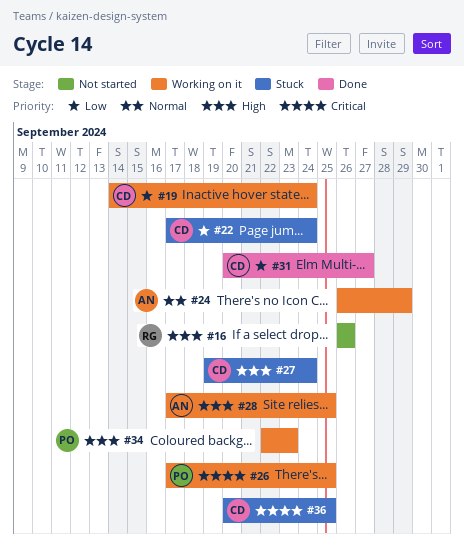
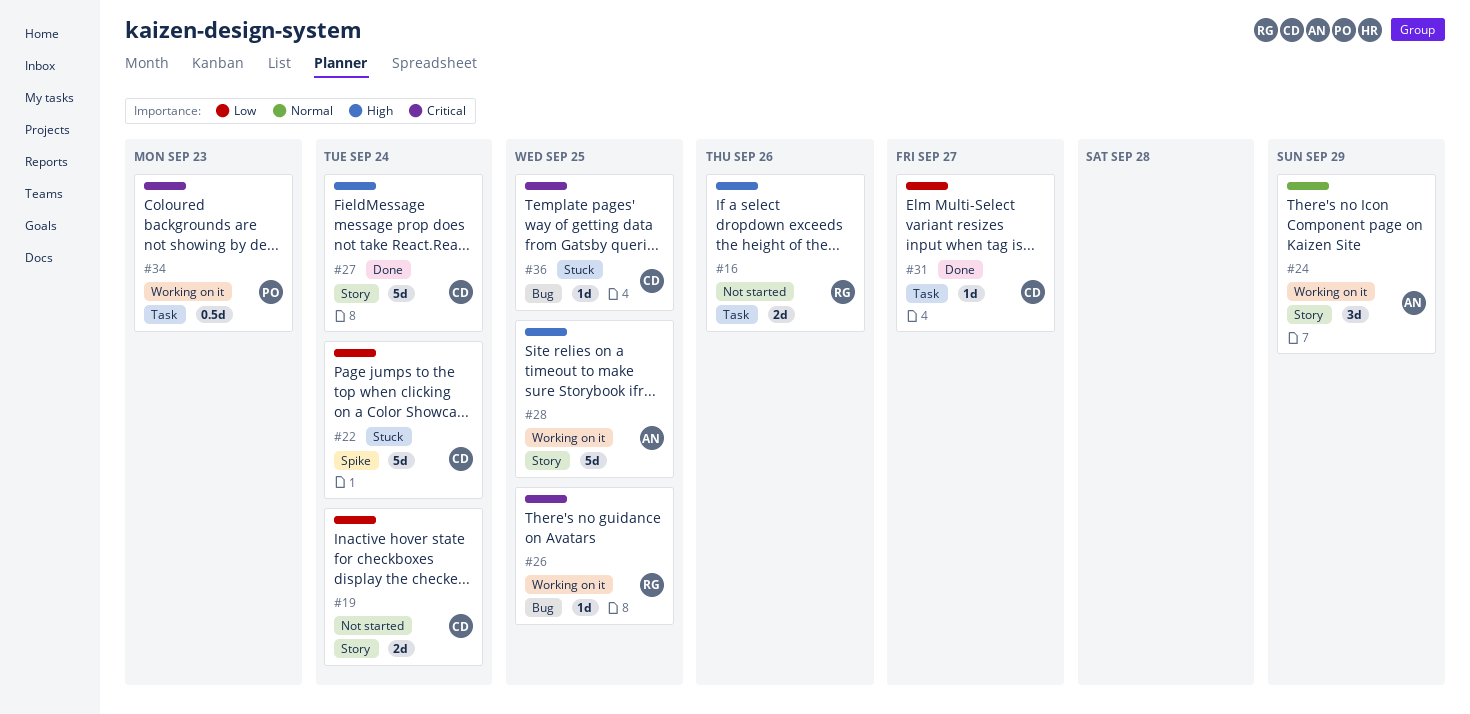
#19, status: Working on it -> Not started
#26, owner: PO -> RG
#27, status: Stuck -> Done
#34, priority: High -> Critical

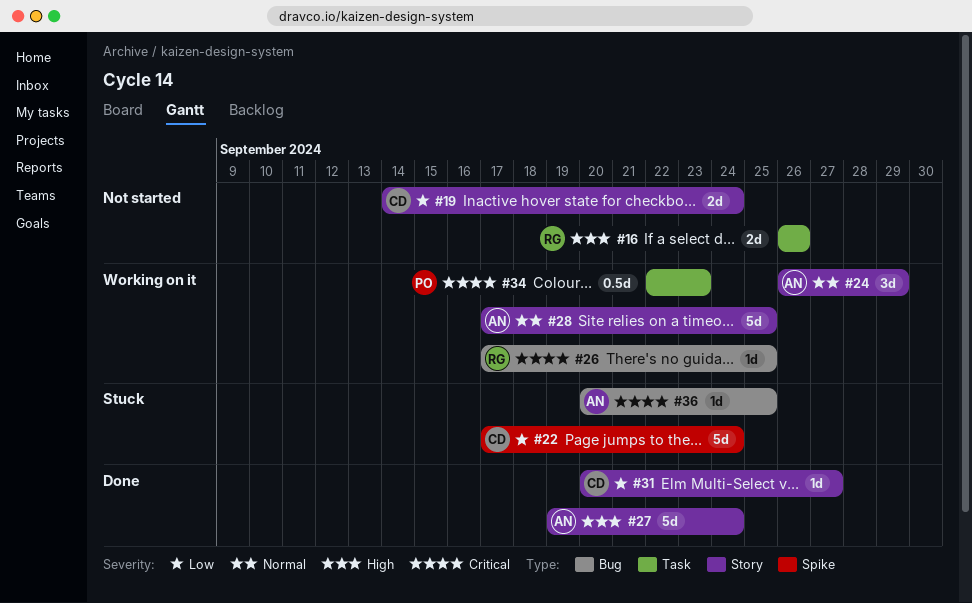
#27, owner: CD -> AN
#28, priority: High -> Normal
#31, label: Task -> Story
#36, owner: CD -> AN

